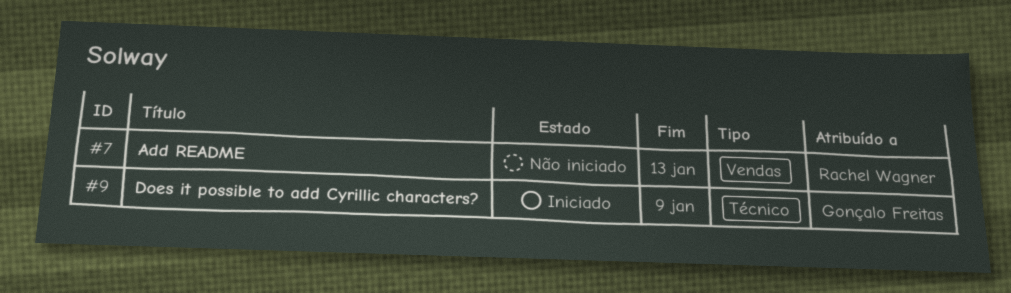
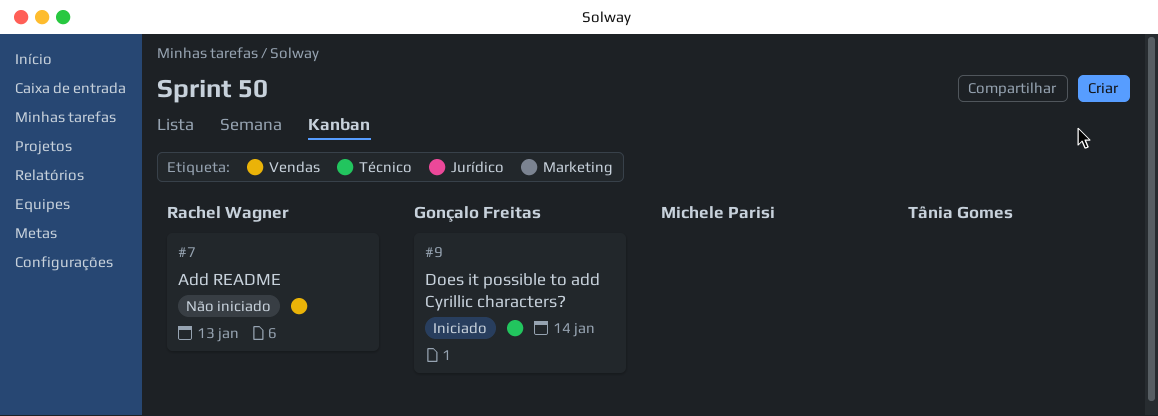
#9, due: Jan 9 -> Jan 14

